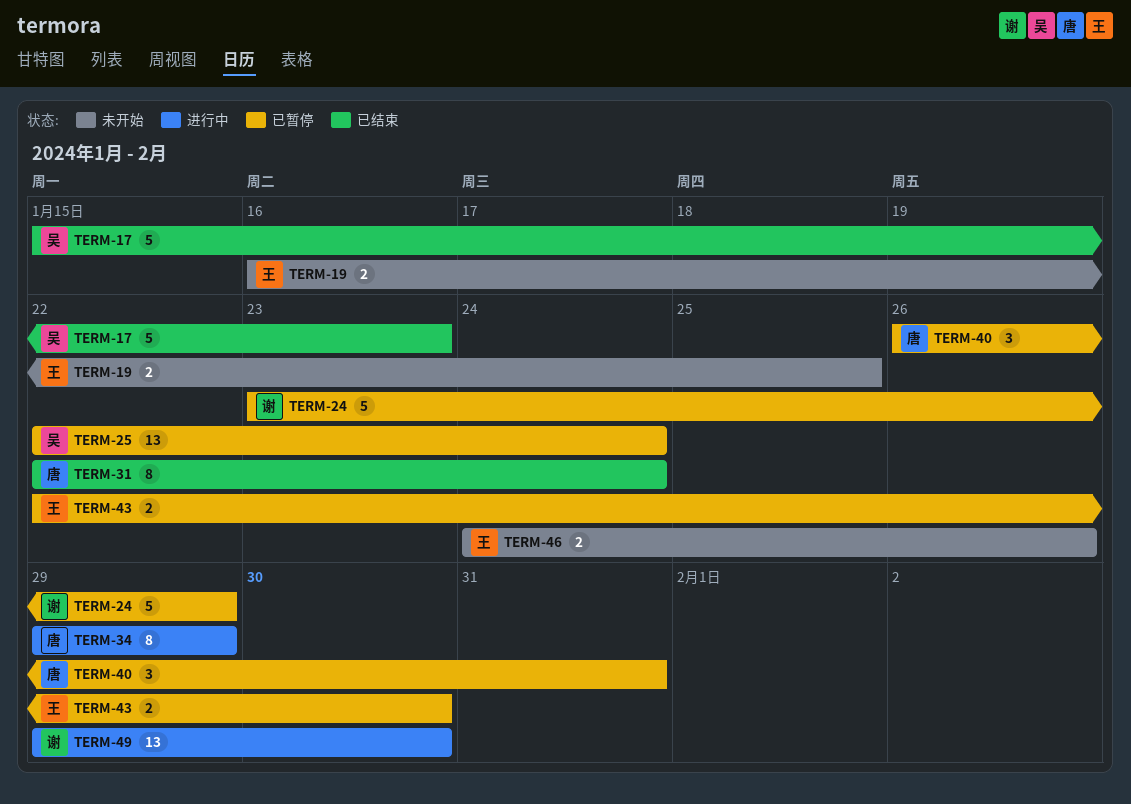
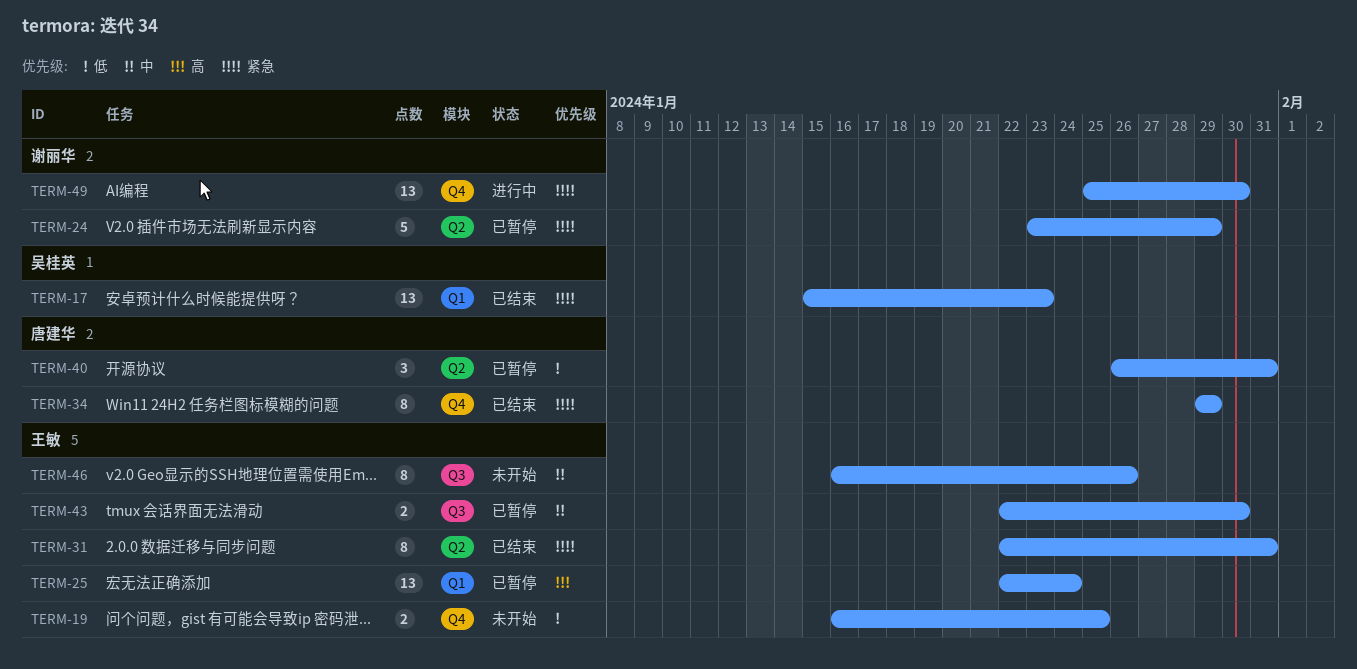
TERM-17, estimate: 5 -> 13
TERM-25, owner: 吴桂英 -> 王敏
TERM-31, owner: 唐建华 -> 王敏
TERM-31, due: Jan 24 -> Jan 31
TERM-34, status: 进行中 -> 已结束
TERM-46, estimate: 2 -> 8
TERM-46, start: Jan 24 -> Jan 16
TERM-49, start: Jan 29 -> Jan 25

